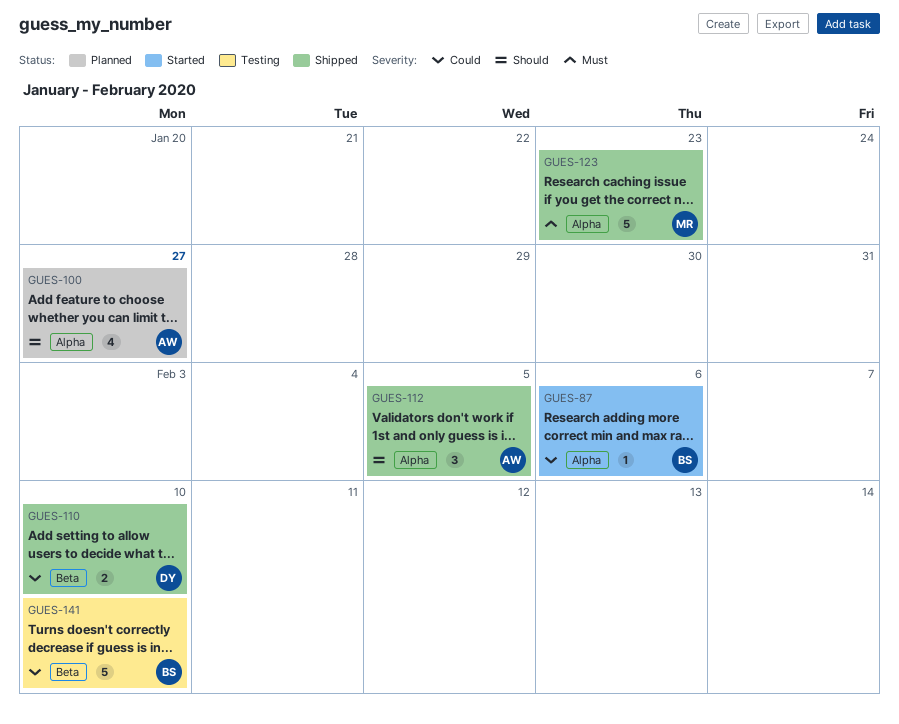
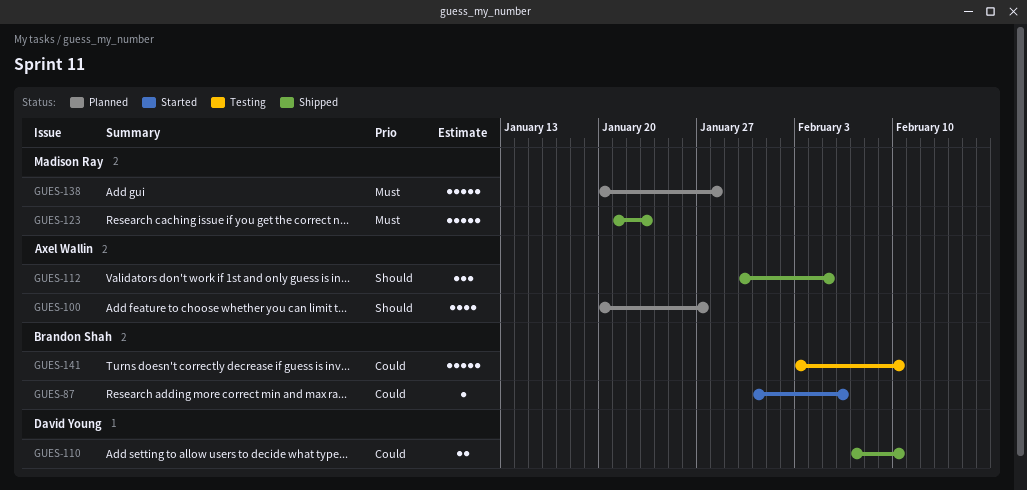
GUES-138: none -> present

